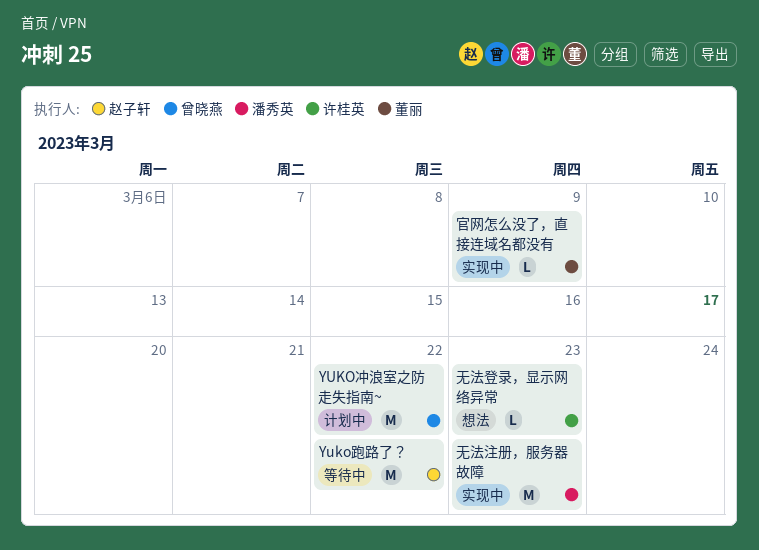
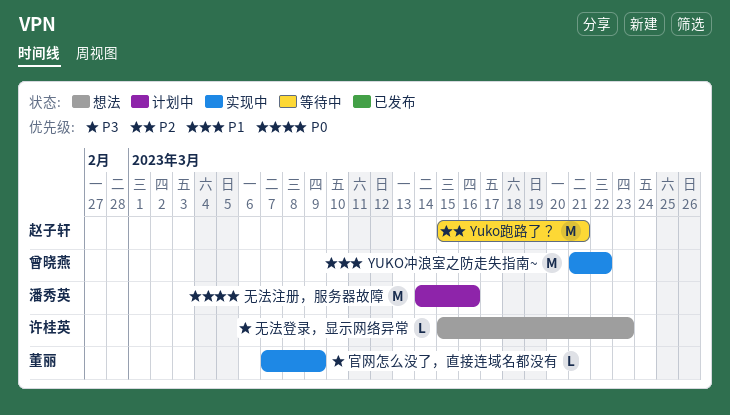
YUKO冲浪室之防走失指南~, status: 计划中 -> 实现中
Yuko跑路了？, due: Mar 22 -> Mar 21
无法注册，服务器故障, status: 实现中 -> 计划中
无法注册，服务器故障, due: Mar 23 -> Mar 16

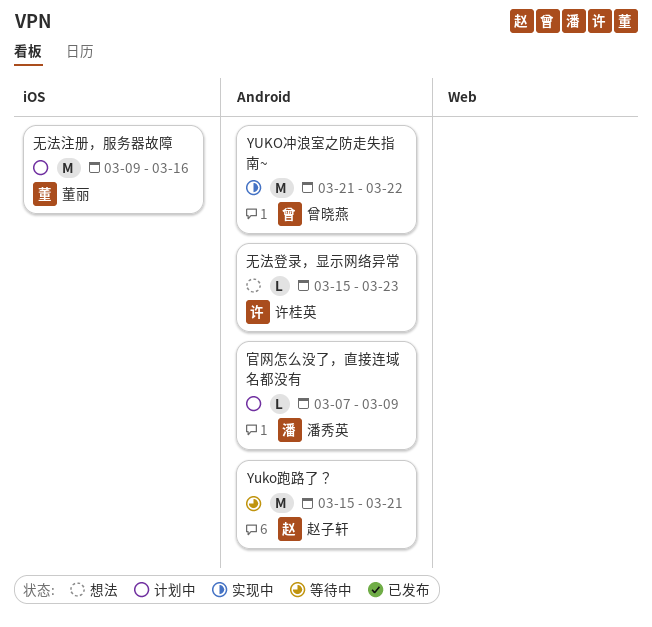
官网怎么没了，直接连域名都没有, status: 实现中 -> 计划中
官网怎么没了，直接连域名都没有, owner: 董丽 -> 潘秀英
无法注册，服务器故障, owner: 潘秀英 -> 董丽
无法注册，服务器故障, start: Mar 14 -> Mar 9

